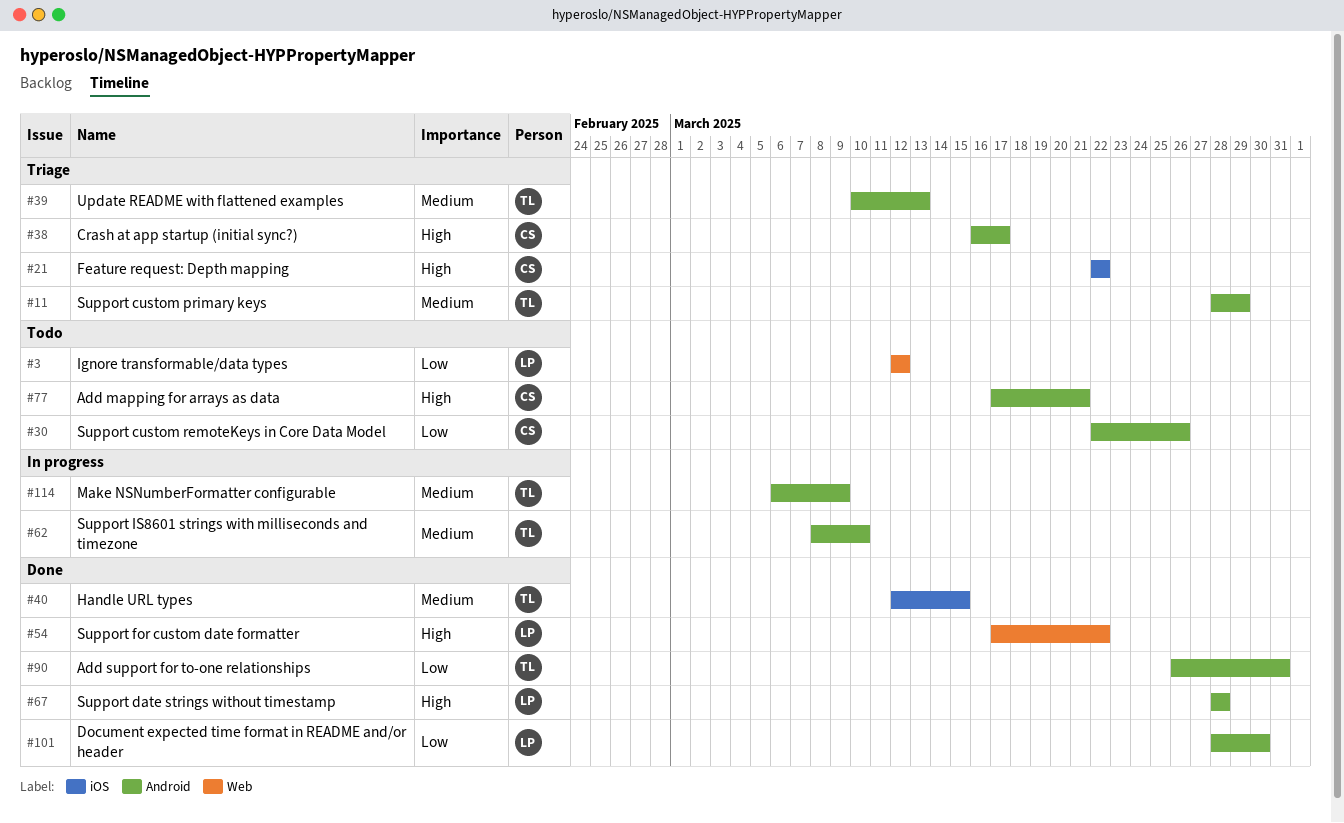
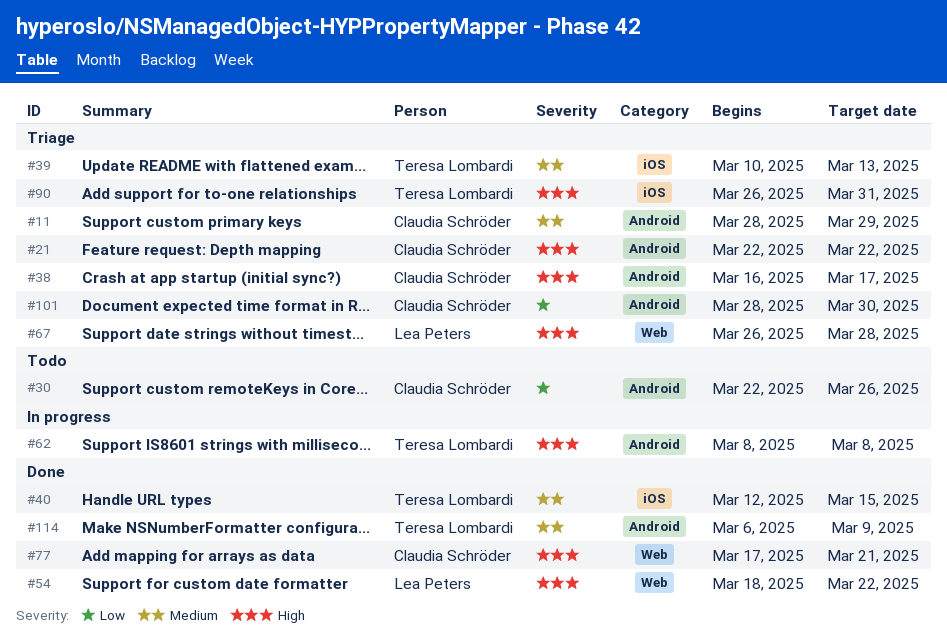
#3: present -> none
#11, owner: Teresa Lombardi -> Claudia Schröder
#21, label: iOS -> Android
#39, label: Android -> iOS
#54, start: Mar 17 -> Mar 18
#62, priority: Medium -> High
#62, due: Mar 10 -> Mar 8
#67, status: Done -> Triage
#67, label: Android -> Web
#67, start: Mar 28 -> Mar 26
#77, status: Todo -> Done
#77, label: Android -> Web
#90, status: Done -> Triage
#90, priority: Low -> High
#90, label: Android -> iOS
#101, status: Done -> Triage
#101, owner: Lea Peters -> Claudia Schröder
#114, status: In progress -> Done

